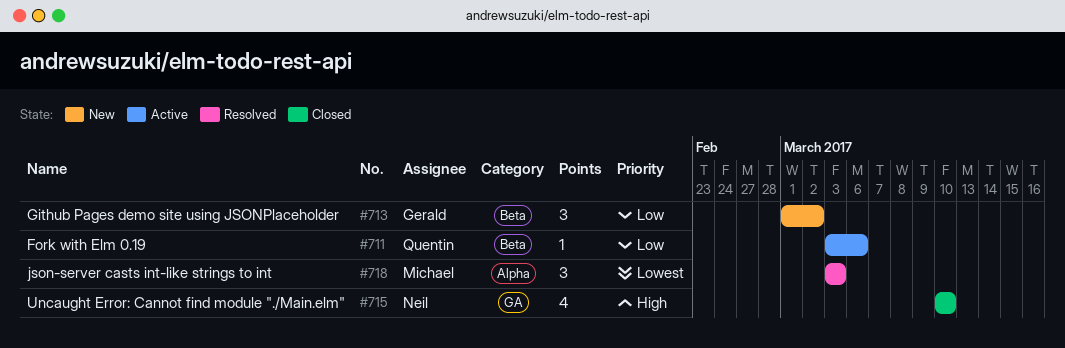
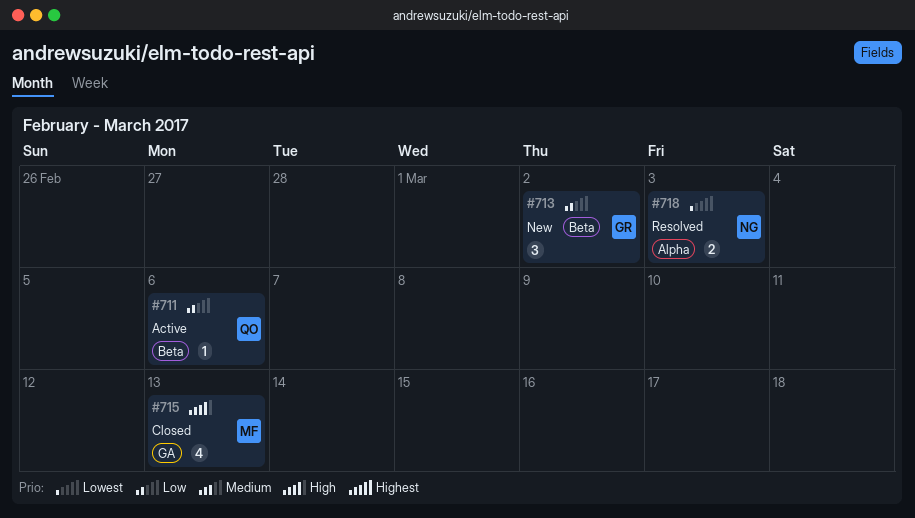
#715, owner: Neil -> Michael
#715, due: Mar 10 -> Mar 13
#718, owner: Michael -> Neil
#718, estimate: 3 -> 2

